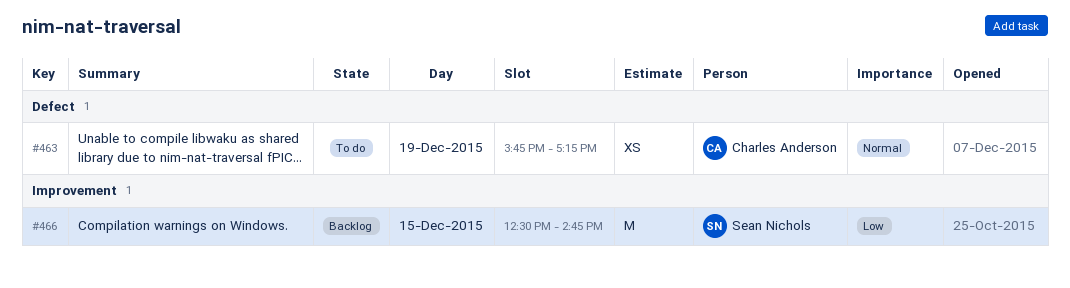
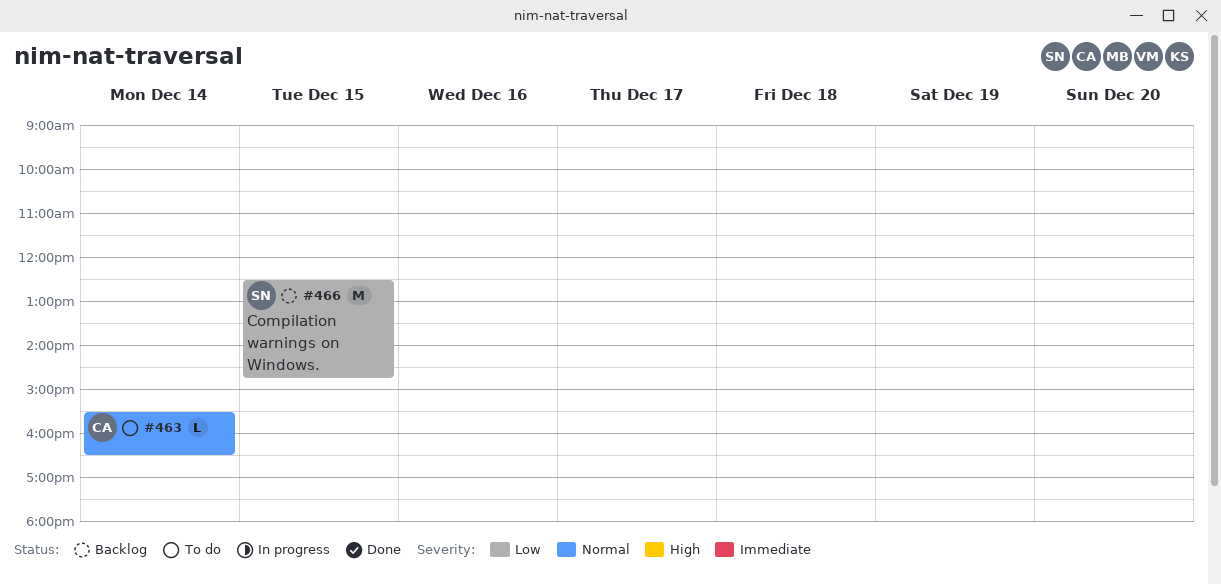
#463, estimate: XS -> L
#463, day: Dec 19 -> Dec 14
#463, begins: 15:45 -> 15:30
#463, ends: 17:15 -> 16:30

